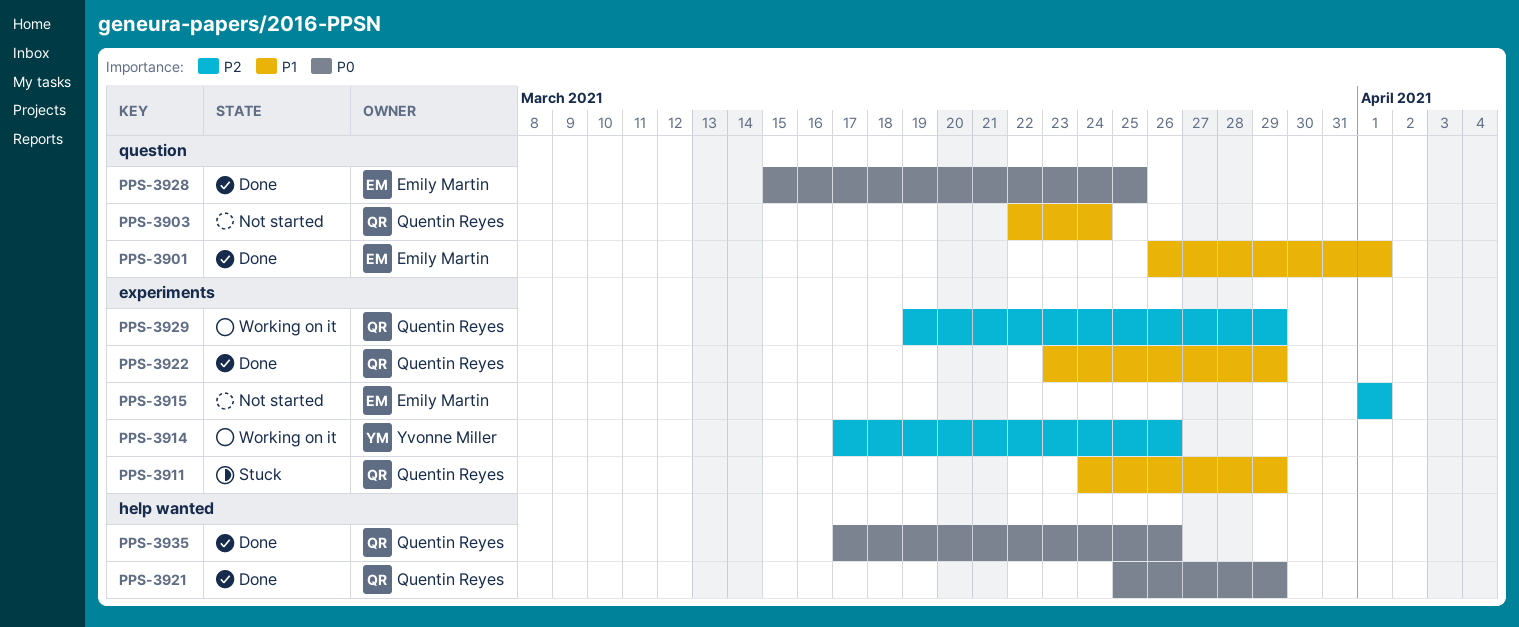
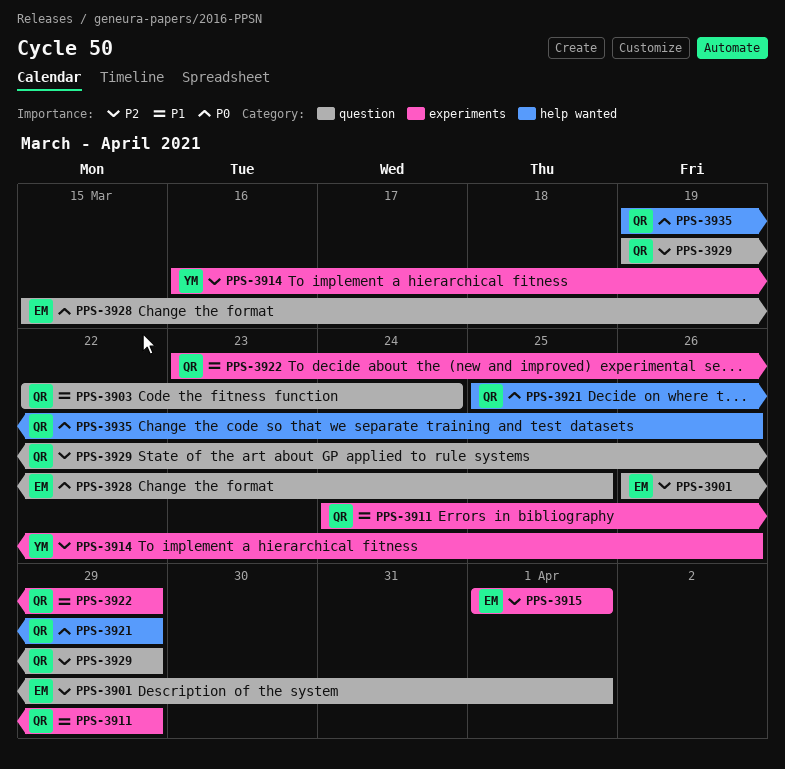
PPS-3901, priority: P1 -> P2
PPS-3914, start: Mar 17 -> Mar 16
PPS-3929, label: experiments -> question
PPS-3935, start: Mar 17 -> Mar 19

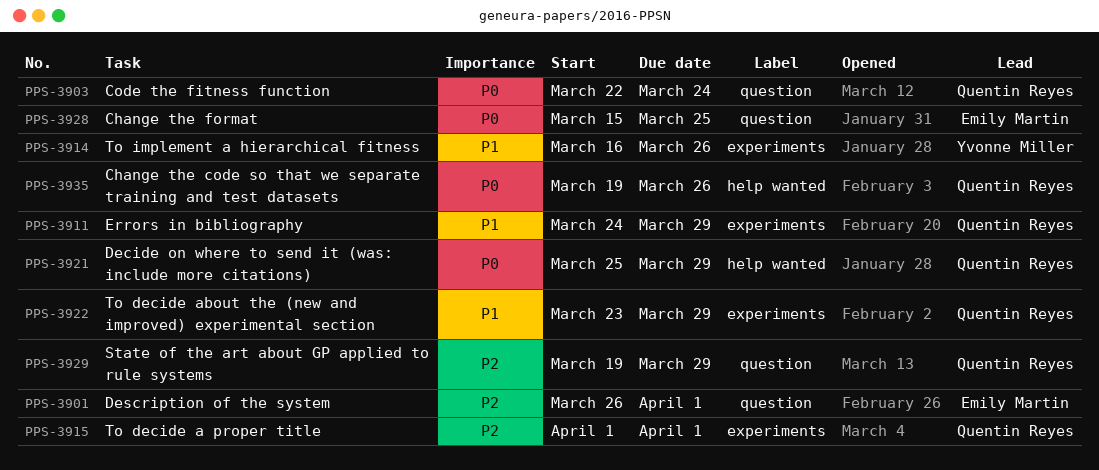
PPS-3903, priority: P1 -> P0
PPS-3914, priority: P2 -> P1
PPS-3915, owner: Emily Martin -> Quentin Reyes

